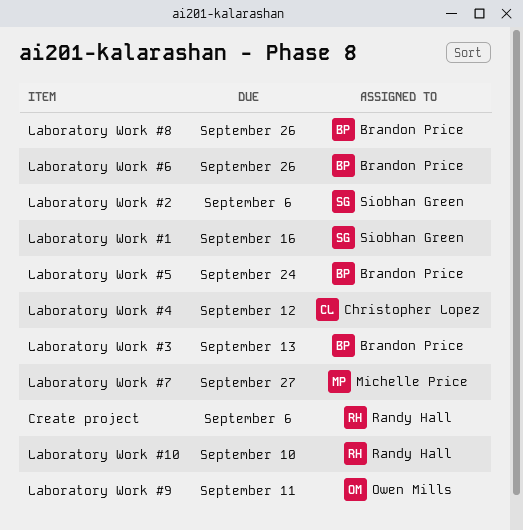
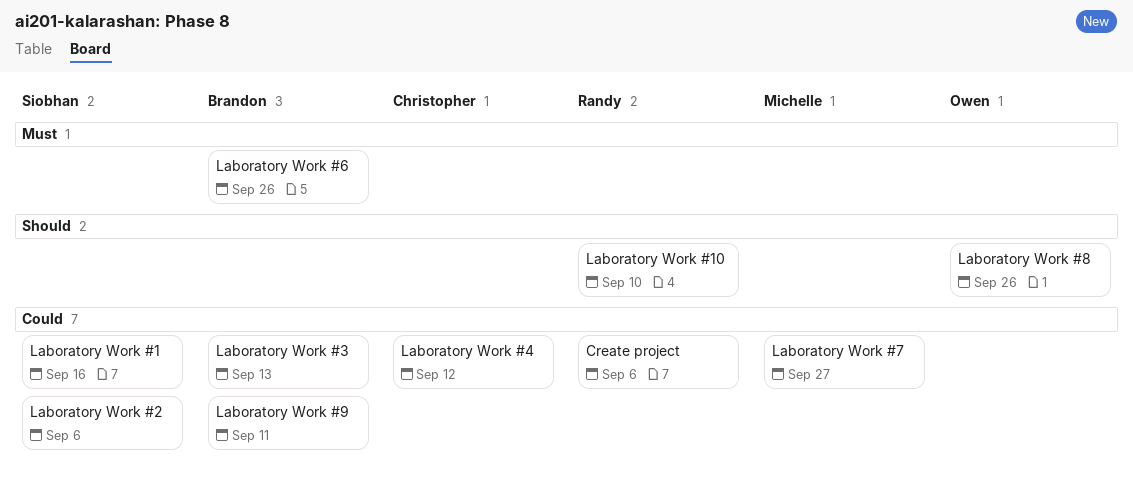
Laboratory Work #5: present -> none
Laboratory Work #8, owner: Brandon Price -> Owen Mills
Laboratory Work #9, owner: Owen Mills -> Brandon Price

